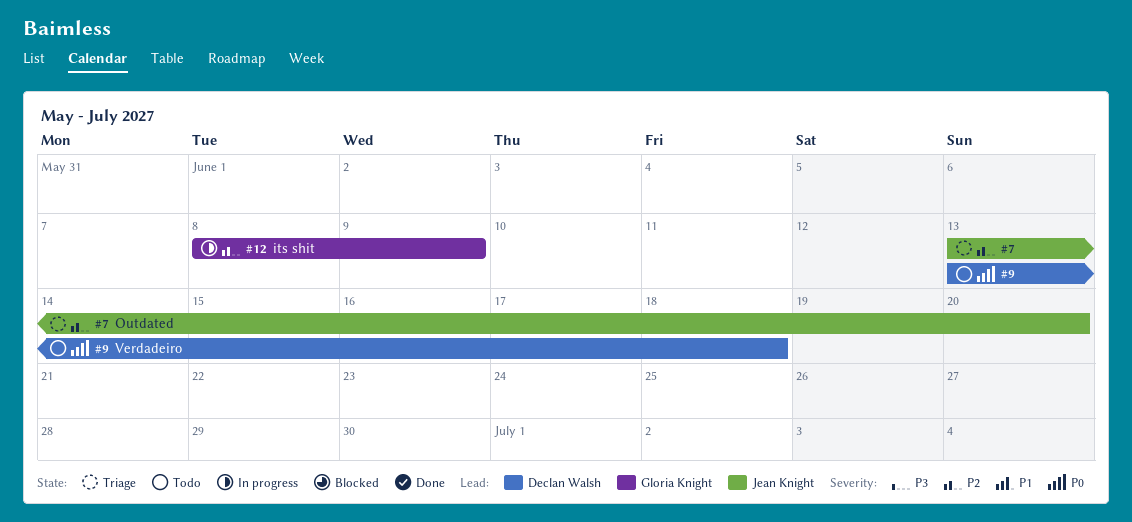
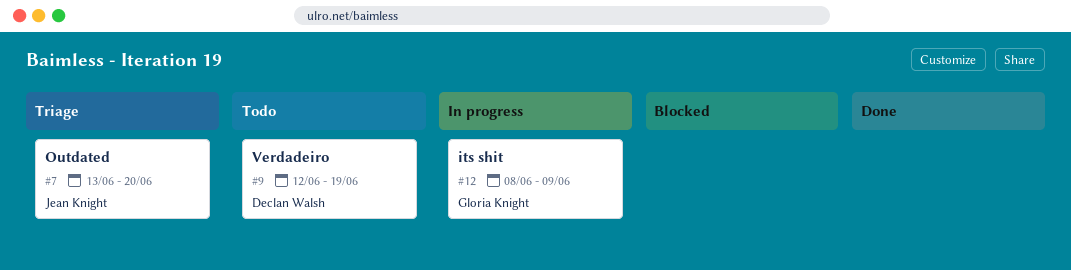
#9, start: Jun 13 -> Jun 12
#9, due: Jun 18 -> Jun 19

